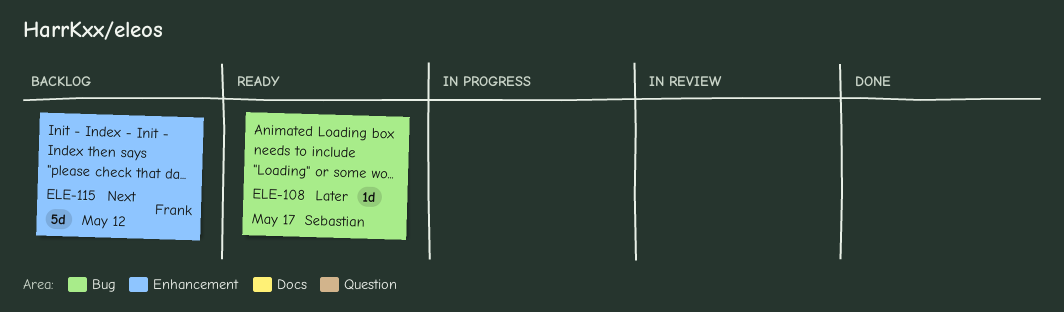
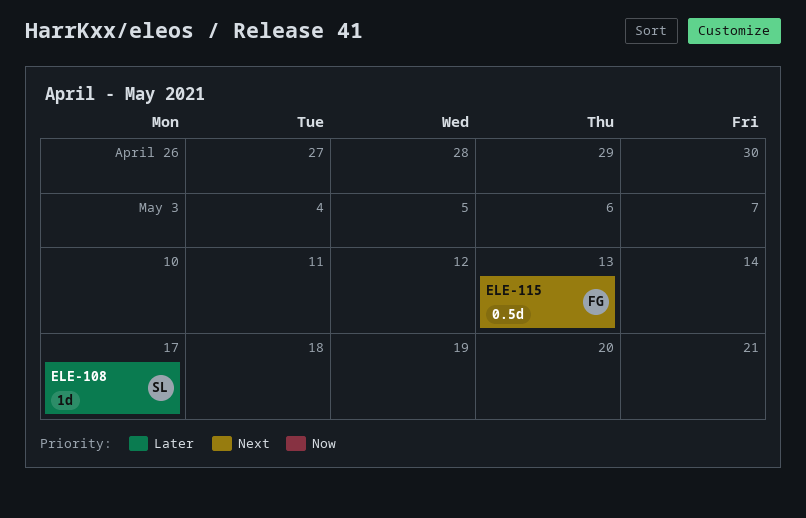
ELE-115, estimate: 5d -> 0.5d
ELE-115, due: May 12 -> May 13

